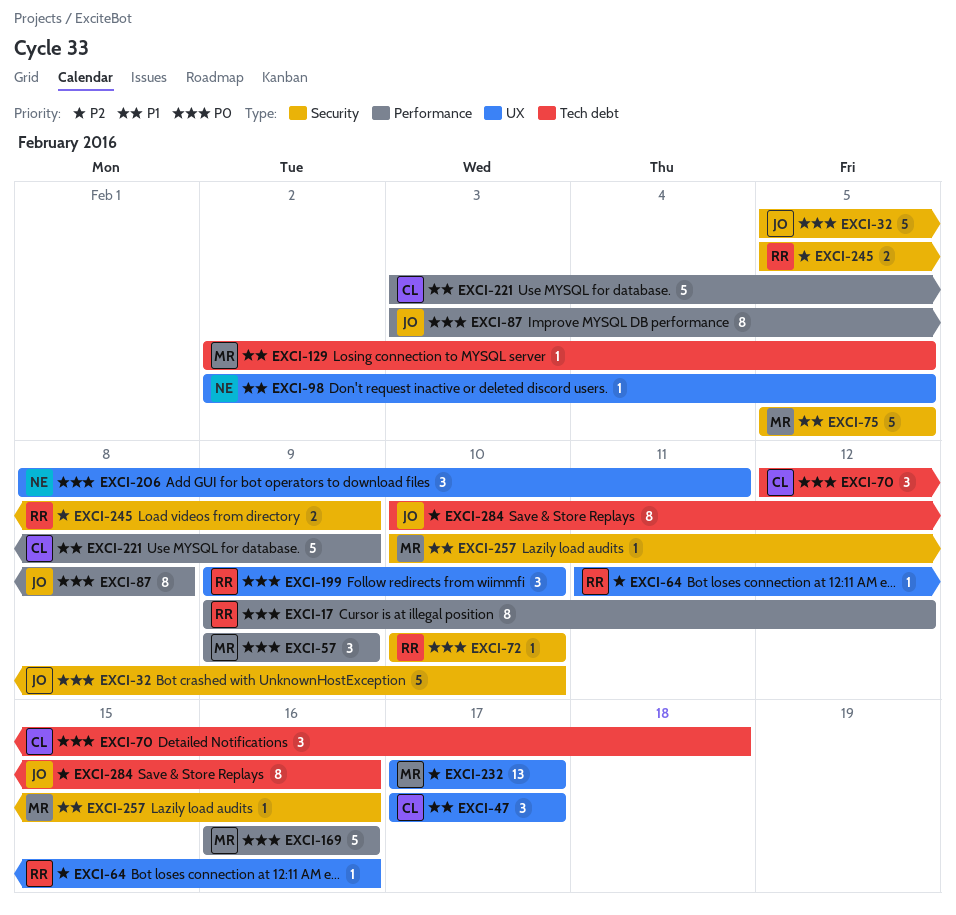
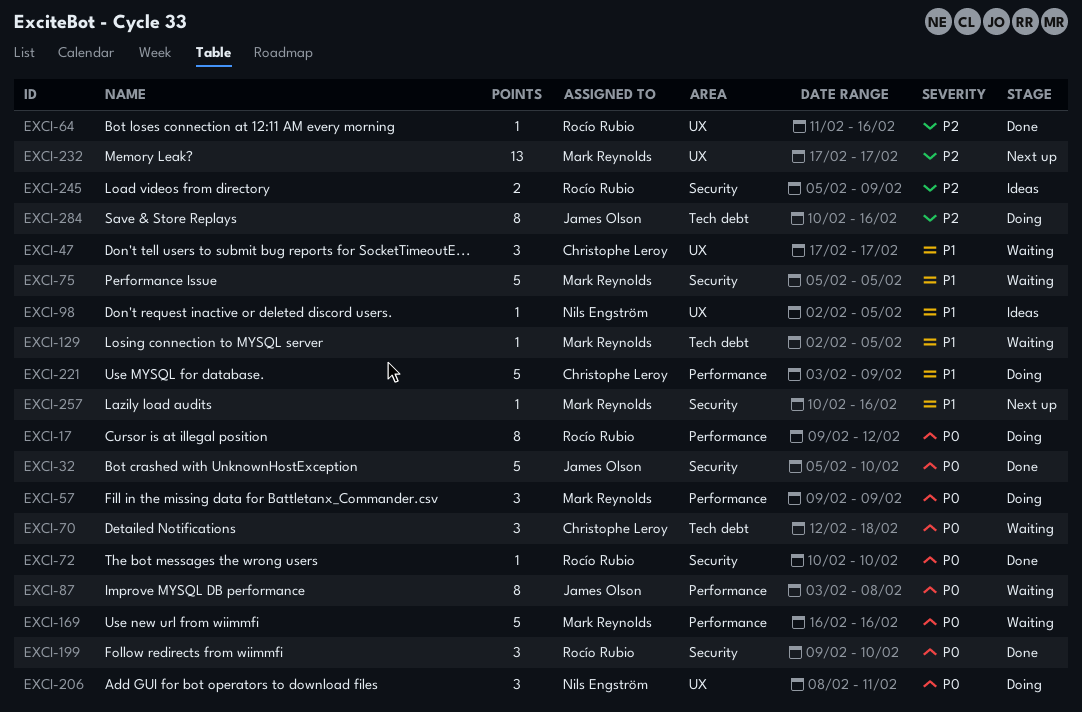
EXCI-199, label: UX -> Security

